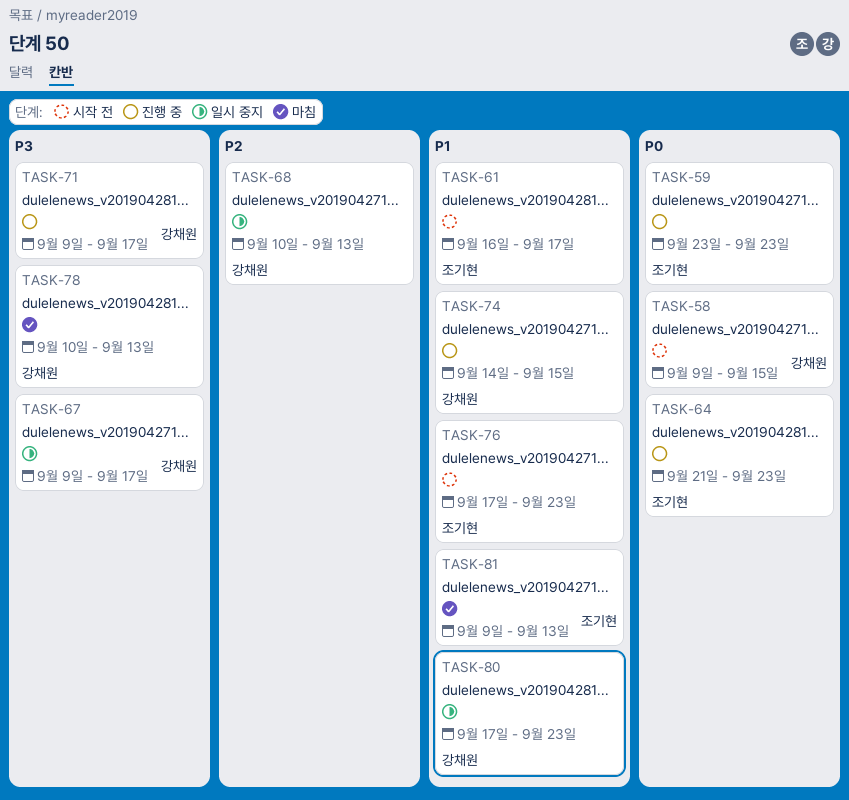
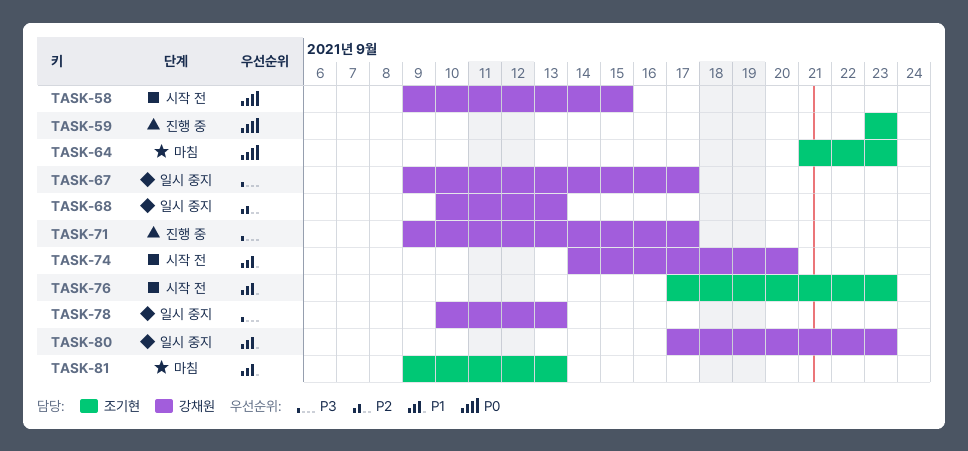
TASK-61: present -> none
TASK-64, status: 진행 중 -> 마침
TASK-74, status: 진행 중 -> 시작 전
TASK-74, due: Sep 15 -> Sep 20
TASK-78, status: 마침 -> 일시 중지

